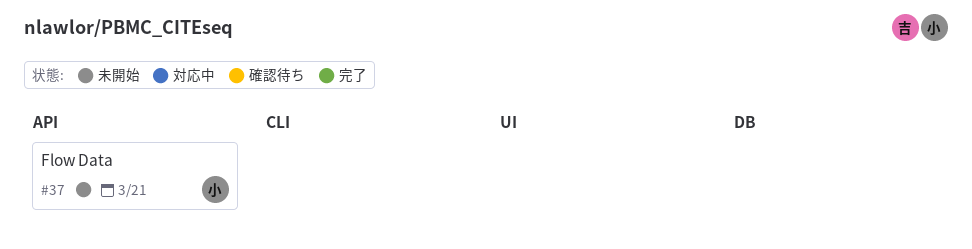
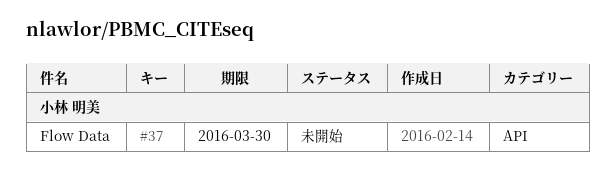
#37, due: Mar 21 -> Mar 30

